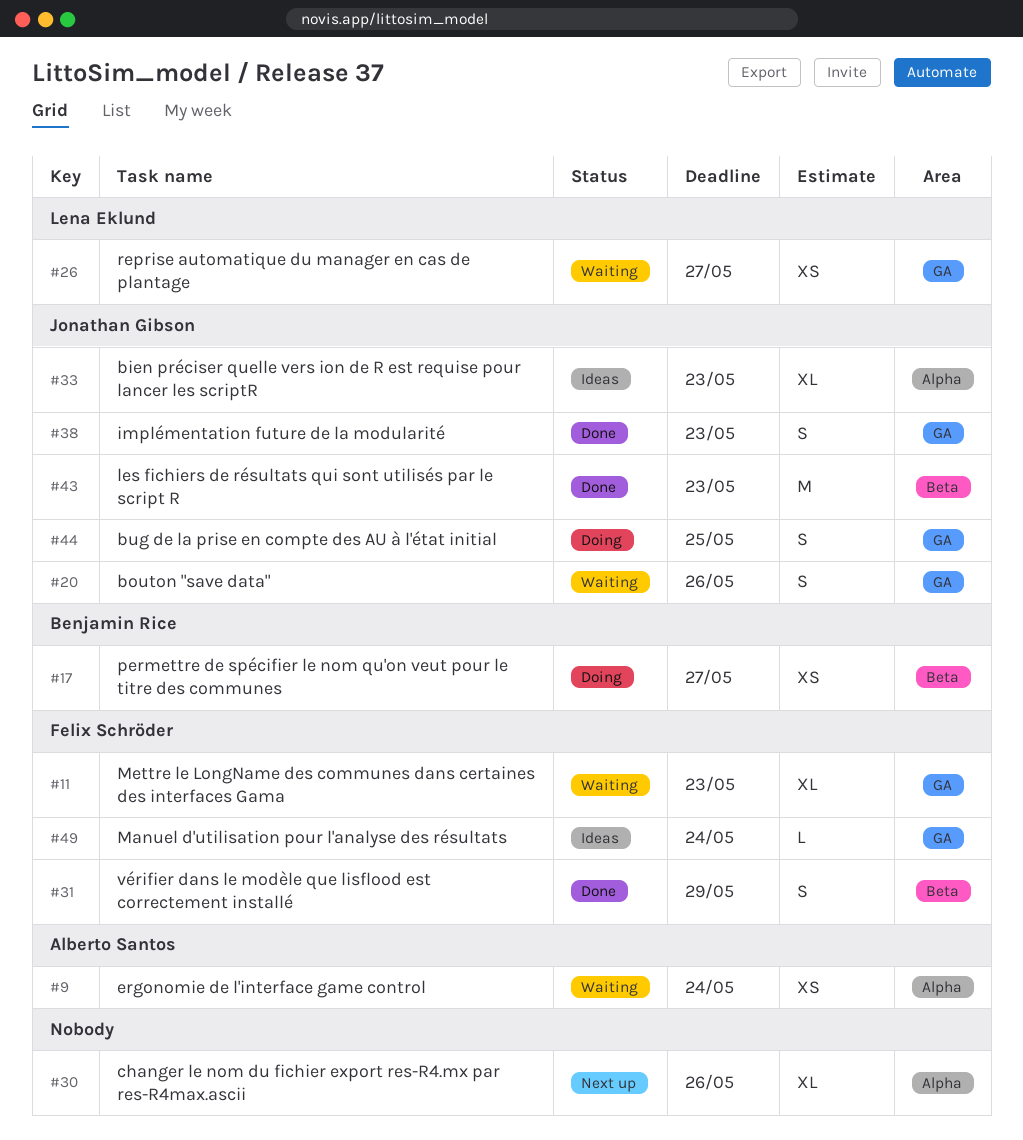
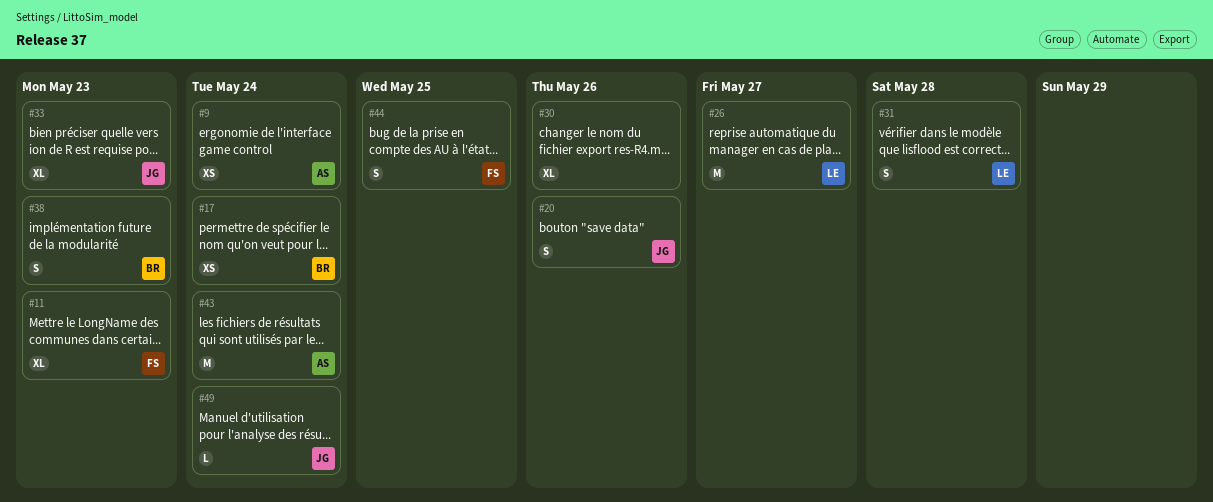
#17, due: May 27 -> May 24
#26, estimate: XS -> M
#31, owner: Felix Schröder -> Lena Eklund
#31, due: May 29 -> May 28
#38, owner: Jonathan Gibson -> Benjamin Rice
#43, owner: Jonathan Gibson -> Alberto Santos
#43, due: May 23 -> May 24
#44, owner: Jonathan Gibson -> Felix Schröder
#49, owner: Felix Schröder -> Jonathan Gibson

